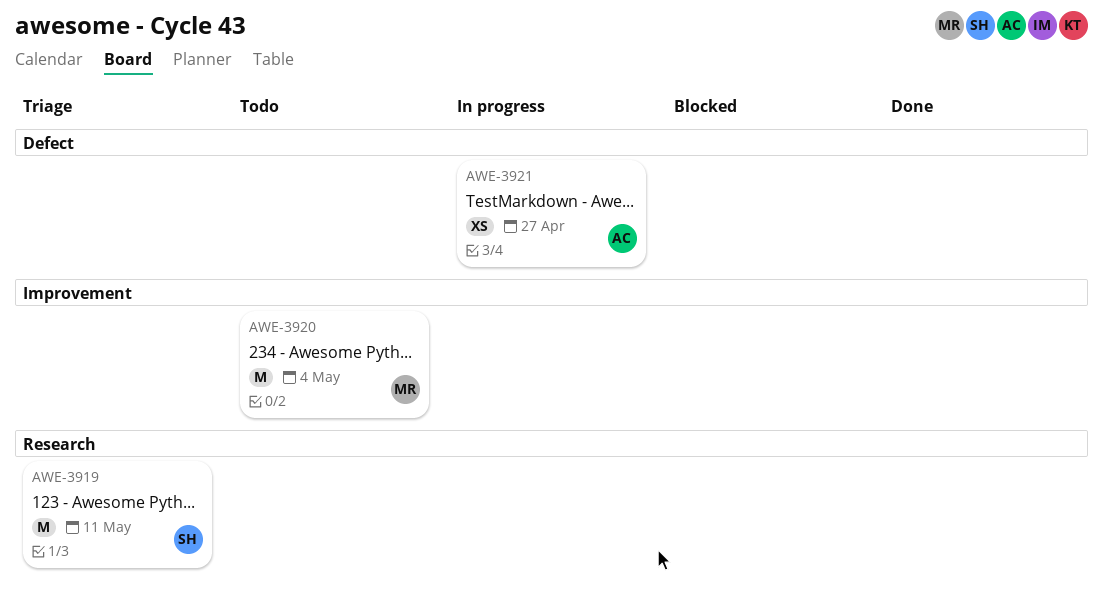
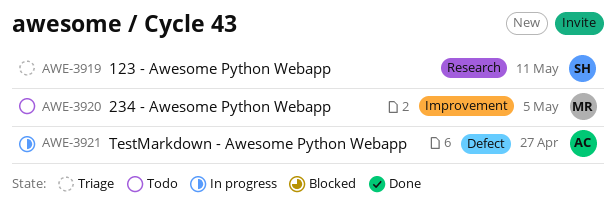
AWE-3920, due: May 4 -> May 5

